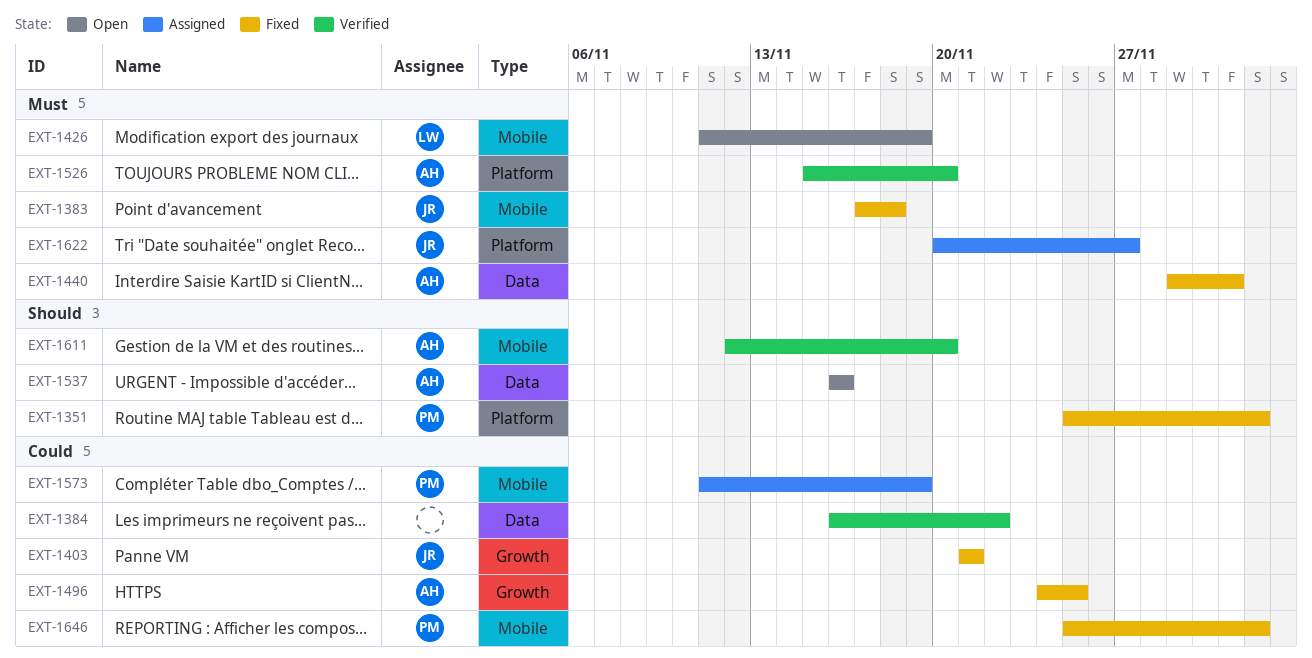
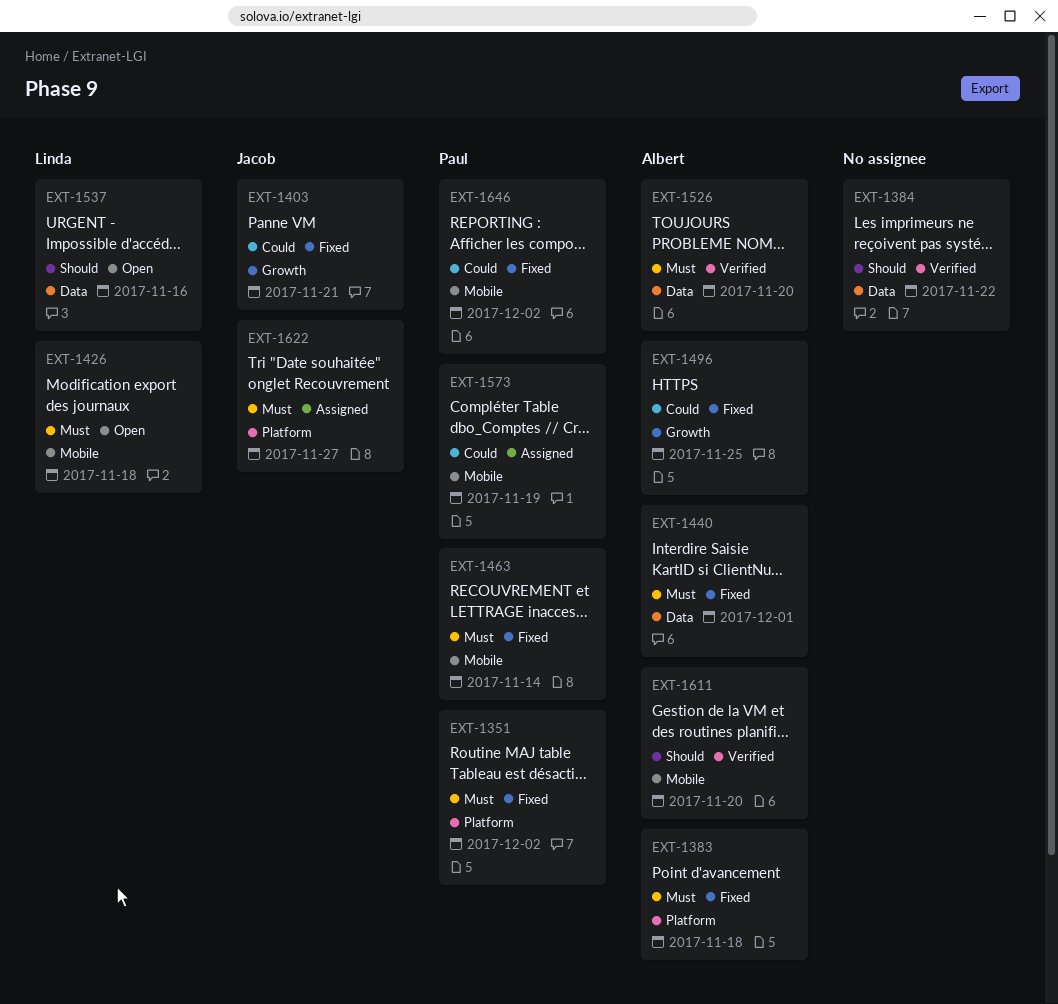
EXT-1351, priority: Should -> Must
EXT-1383, owner: Jacob -> Albert
EXT-1383, label: Mobile -> Platform
EXT-1384, priority: Could -> Should
EXT-1426, due: Nov 19 -> Nov 18
EXT-1463: none -> present
EXT-1526, label: Platform -> Data
EXT-1537, owner: Albert -> Linda

